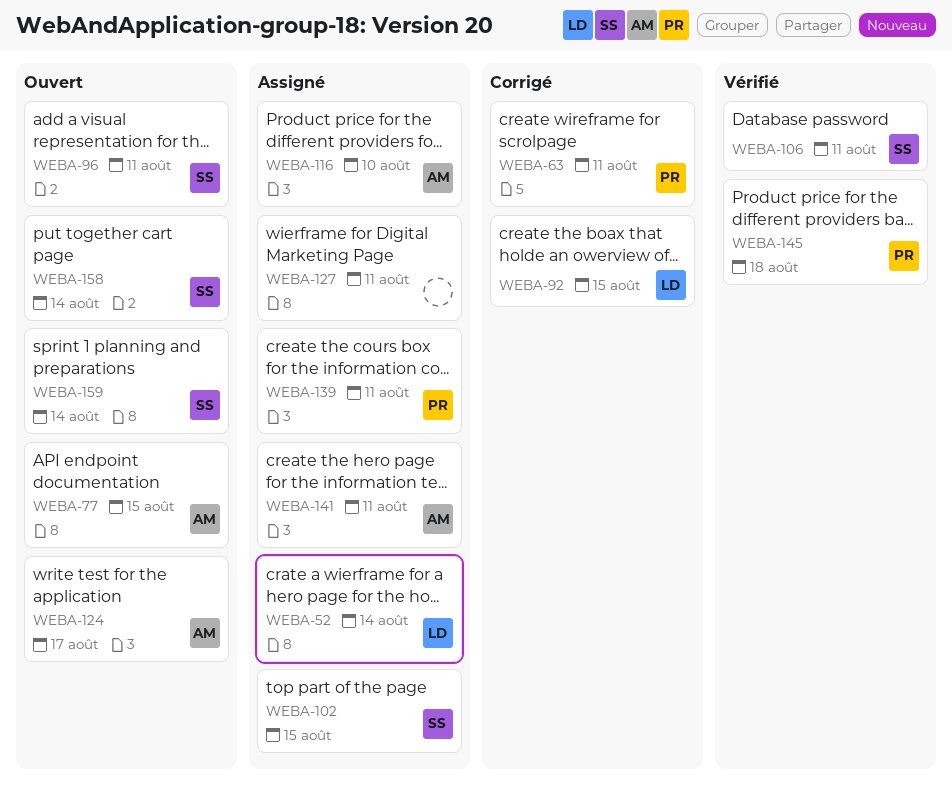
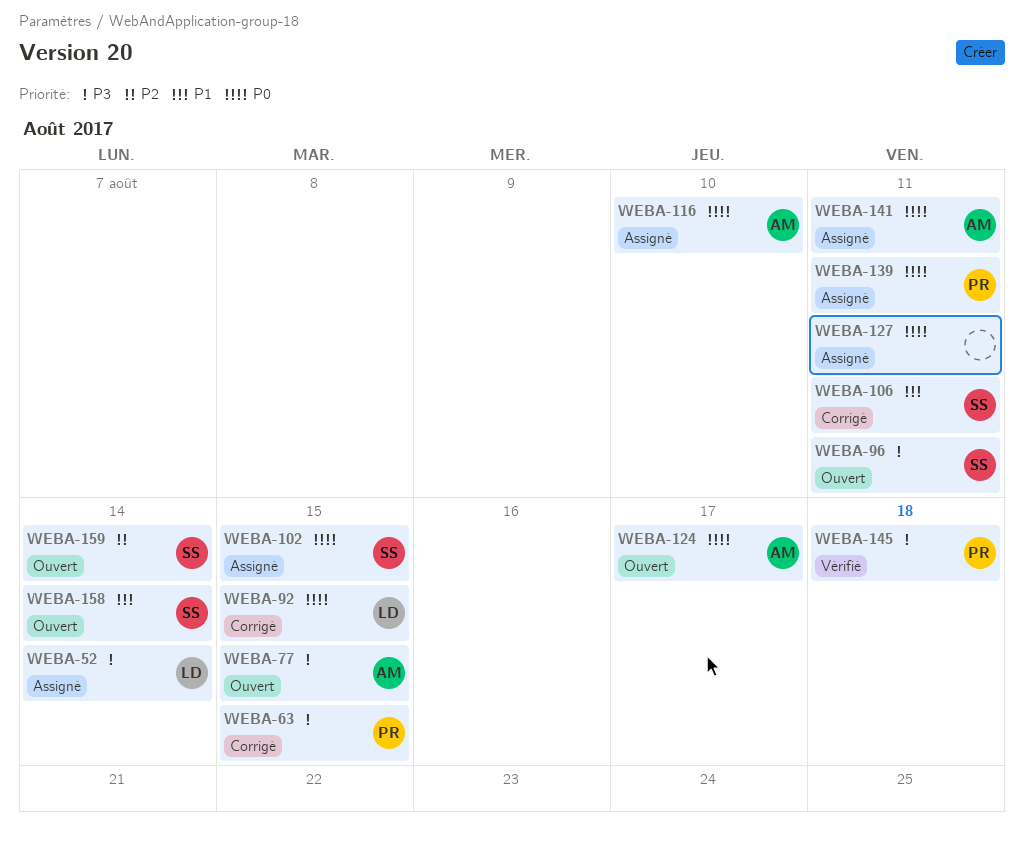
WEBA-63, due: Aug 11 -> Aug 15
WEBA-106, status: Vérifié -> Corrigé

